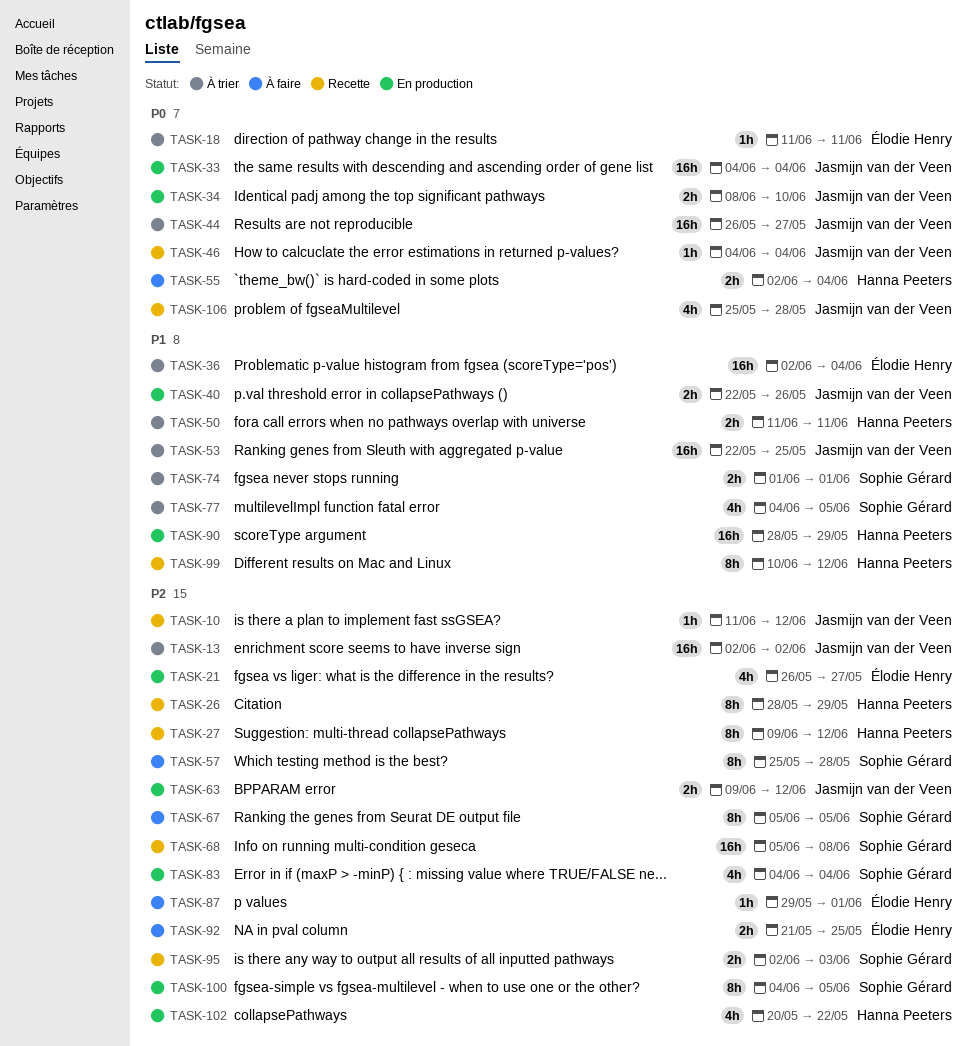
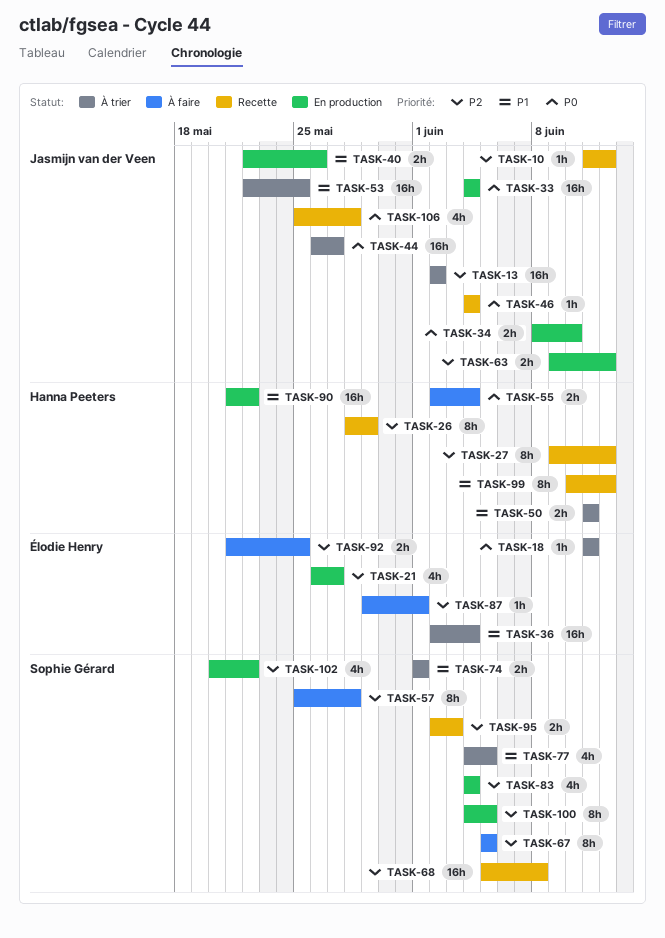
TASK-90, start: May 28 -> May 21
TASK-90, due: May 29 -> May 22
TASK-102, owner: Hanna Peeters -> Sophie Gérard

